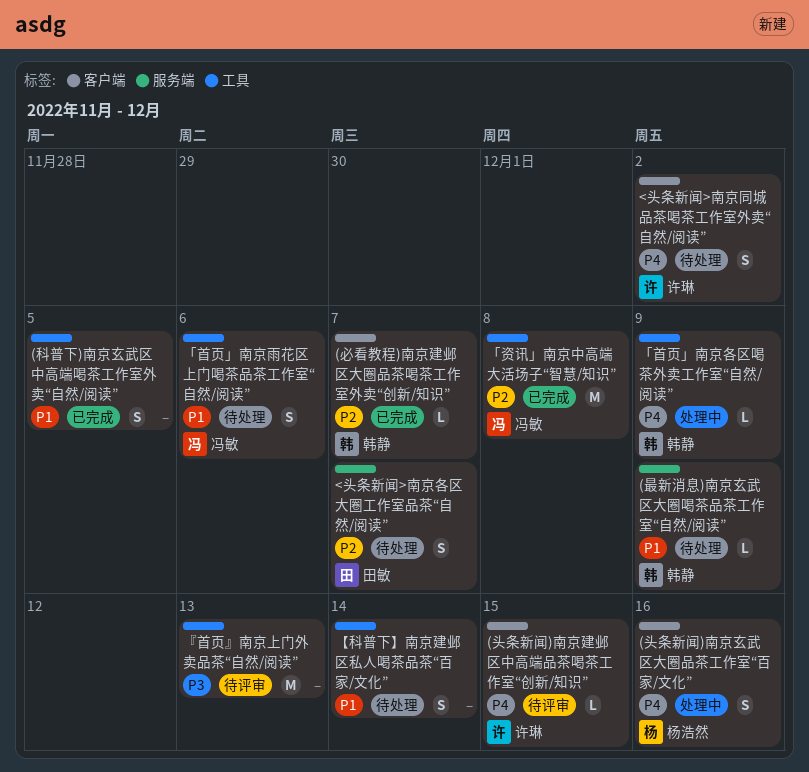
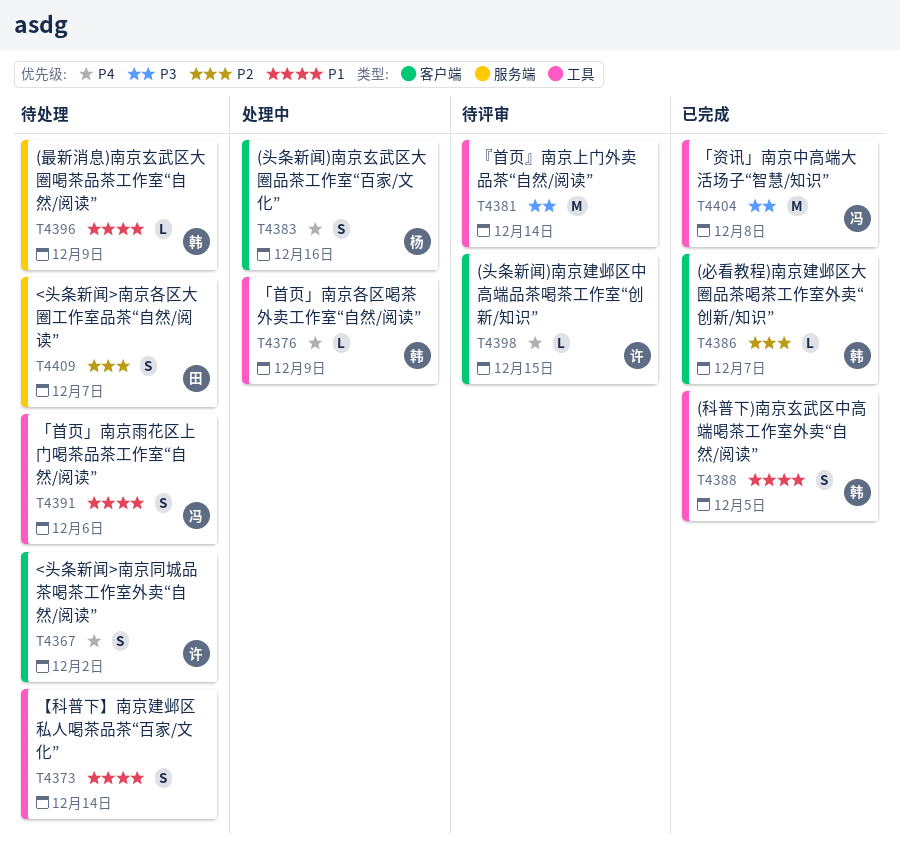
(科普下)南京玄武区中高端喝茶工作室外卖“自然/阅读”, owner: none -> 韩静
「资讯」南京中高端大活场子“智慧/知识”, priority: P2 -> P3
『首页』南京上门外卖品茶“自然/阅读”, due: Dec 13 -> Dec 14

